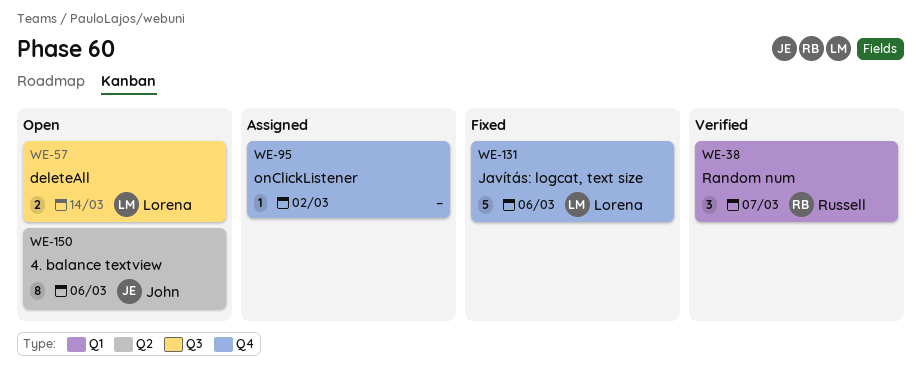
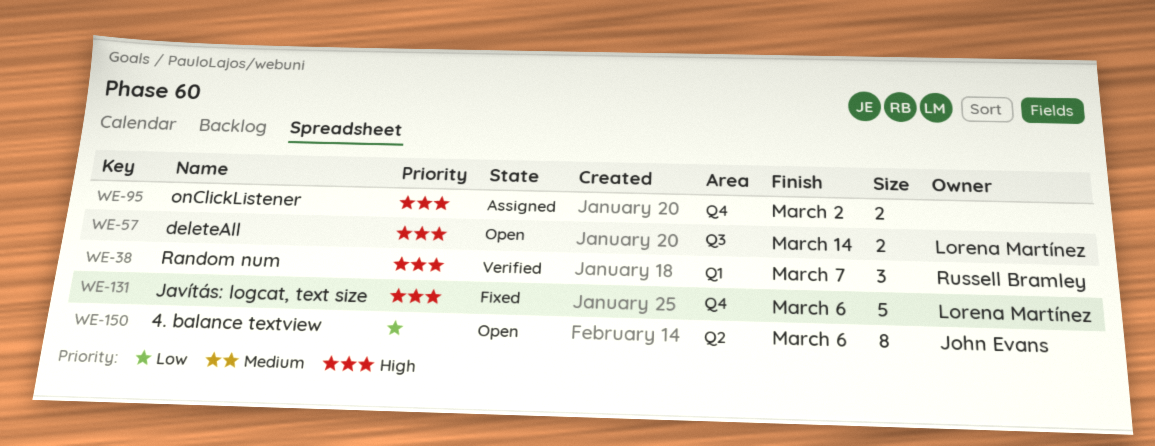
WE-95, estimate: 1 -> 2

